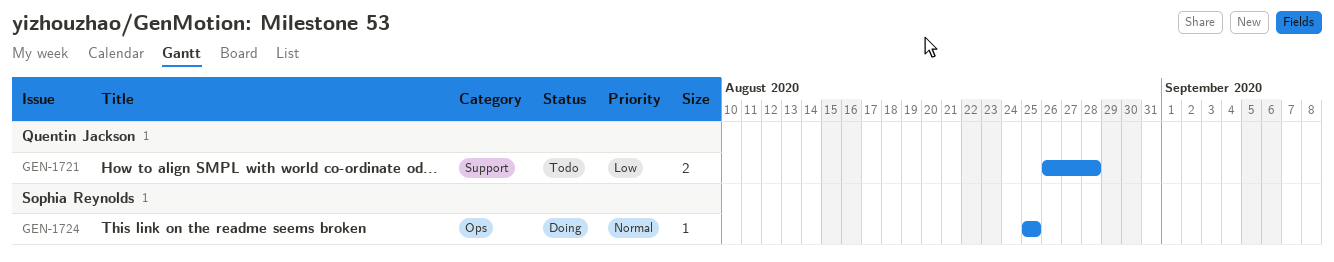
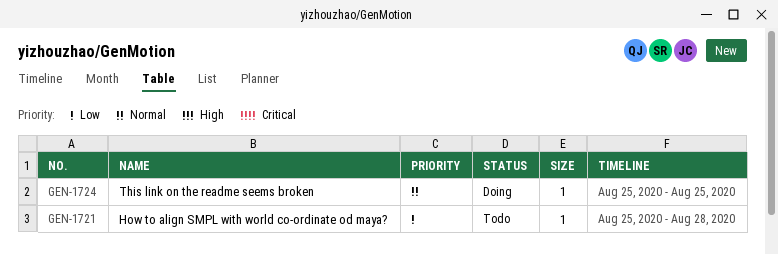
GEN-1721, estimate: 2 -> 1
GEN-1721, start: Aug 26 -> Aug 25

